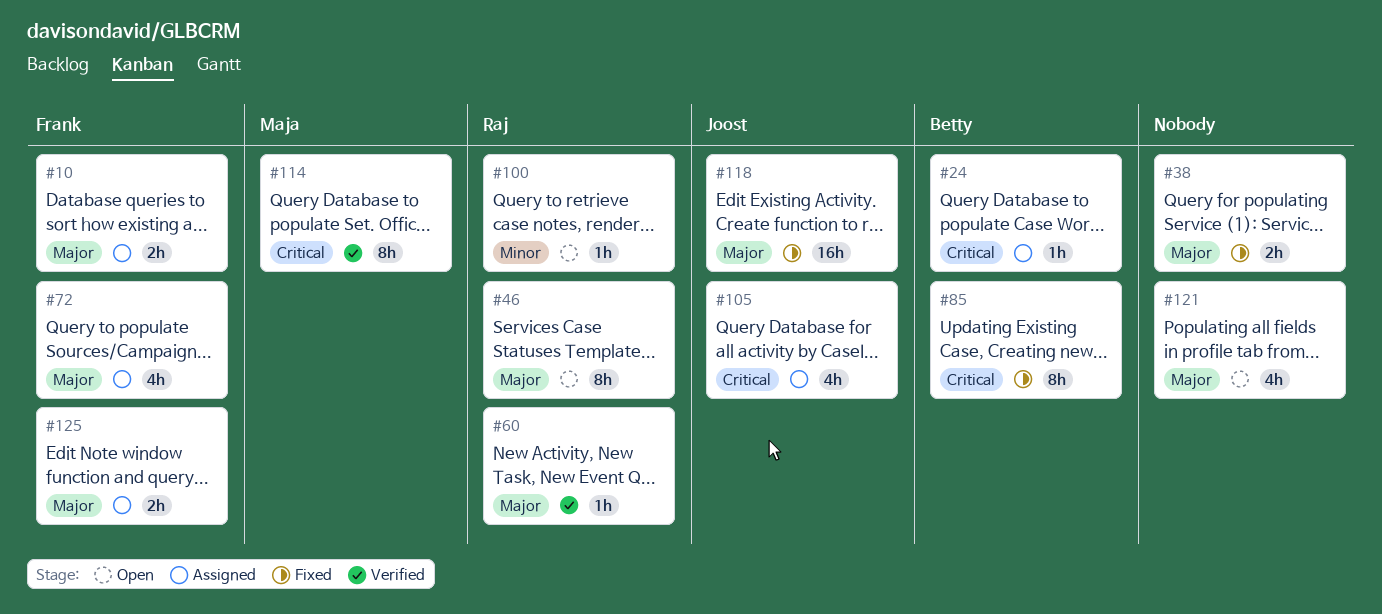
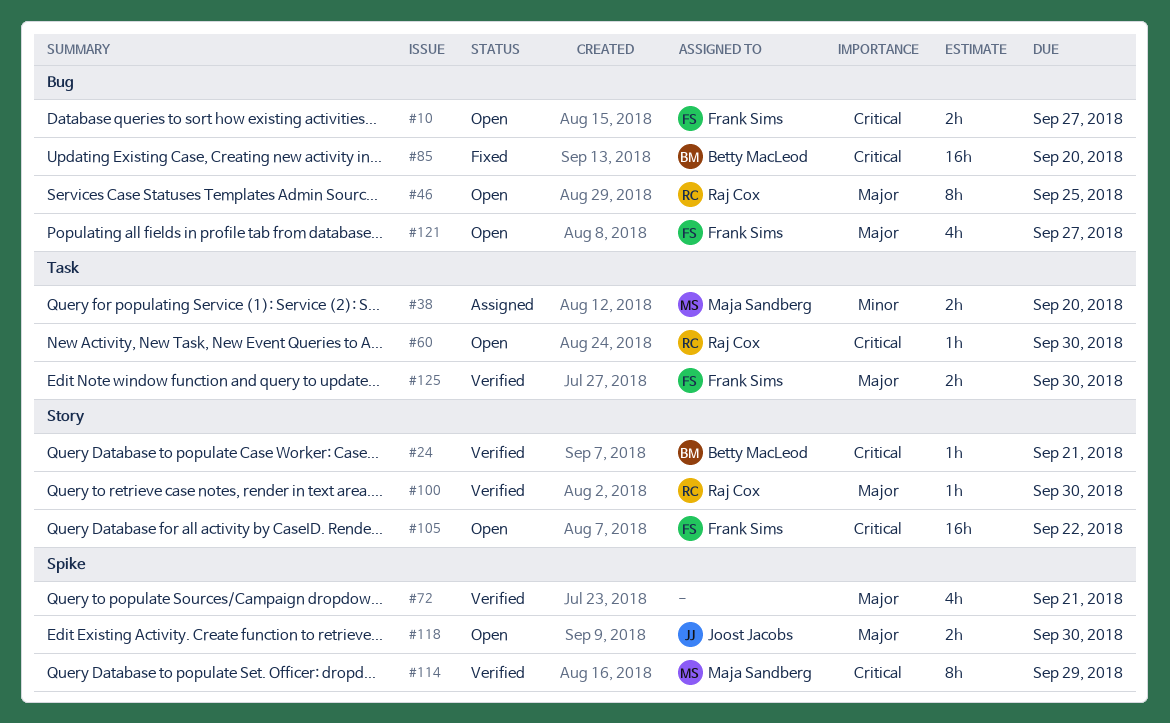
#10, status: Assigned -> Open
#10, priority: Major -> Critical
#24, status: Assigned -> Verified
#38, status: Fixed -> Assigned
#38, owner: none -> Maja Sandberg
#38, priority: Major -> Minor
#60, status: Verified -> Open
#60, priority: Major -> Critical
#72, status: Assigned -> Verified
#72, owner: Frank Sims -> none
#85, estimate: 8h -> 16h
#100, status: Open -> Verified
#100, priority: Minor -> Major
#105, status: Assigned -> Open
#105, owner: Joost Jacobs -> Frank Sims
#105, estimate: 4h -> 16h
#118, status: Fixed -> Open
#118, estimate: 16h -> 2h
#121, owner: none -> Frank Sims
#125, status: Assigned -> Verified

